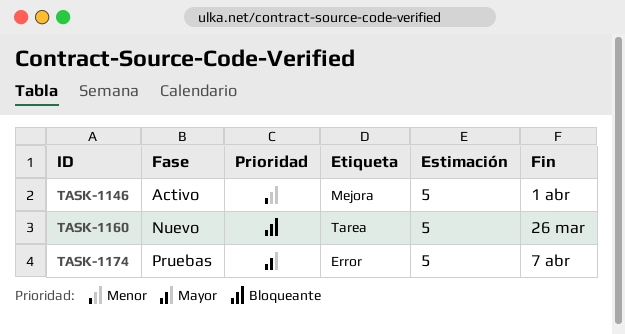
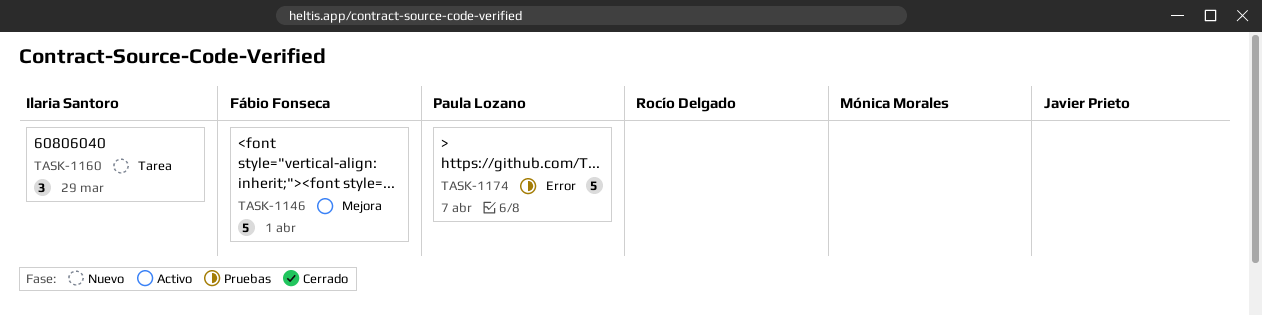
TASK-1160, estimate: 5 -> 3
TASK-1160, due: Mar 26 -> Mar 29

